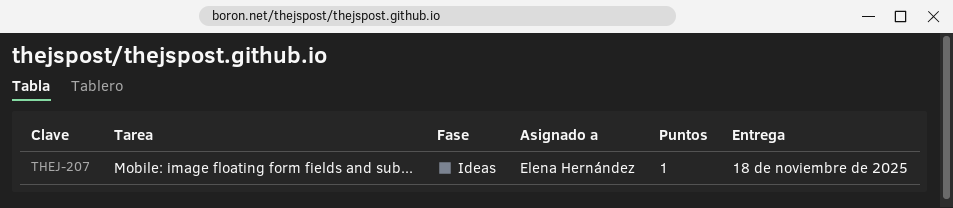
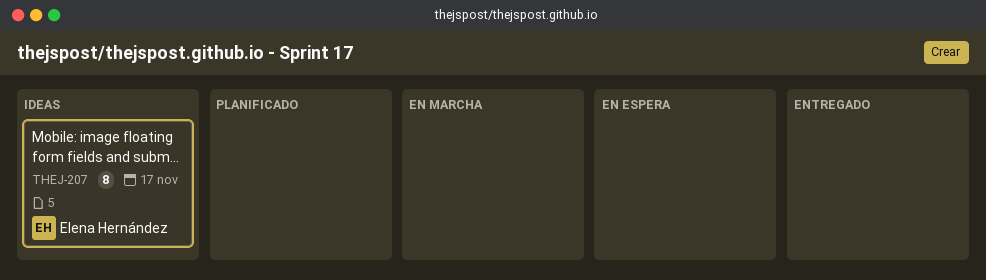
THEJ-207, estimate: 1 -> 8
THEJ-207, due: Nov 18 -> Nov 17

